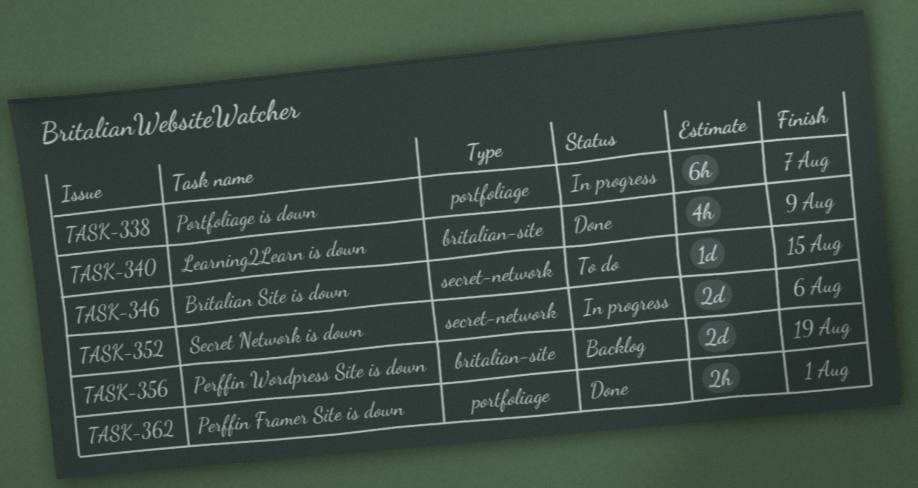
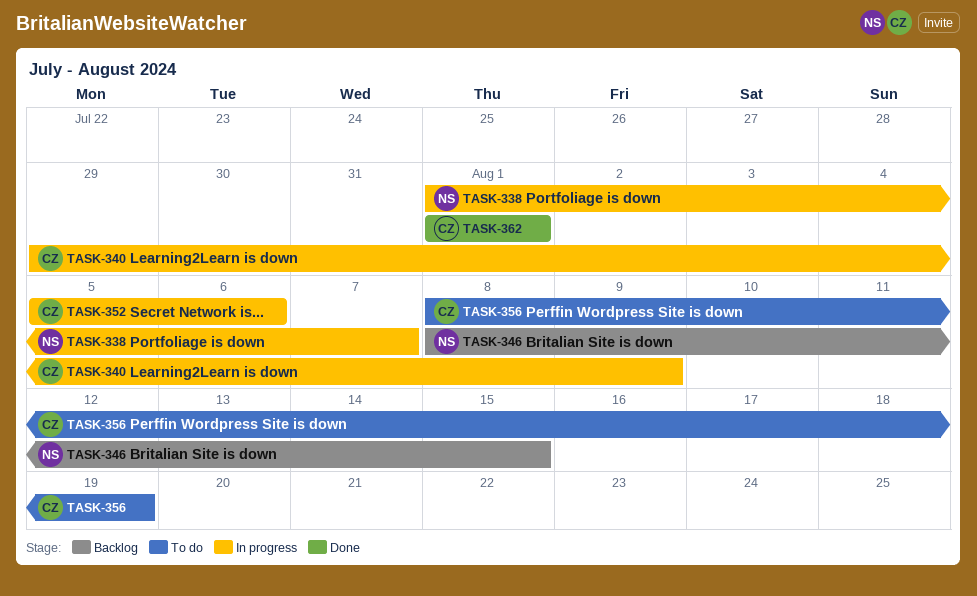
TASK-340, status: Done -> In progress
TASK-346, status: To do -> Backlog
TASK-356, status: Backlog -> To do

